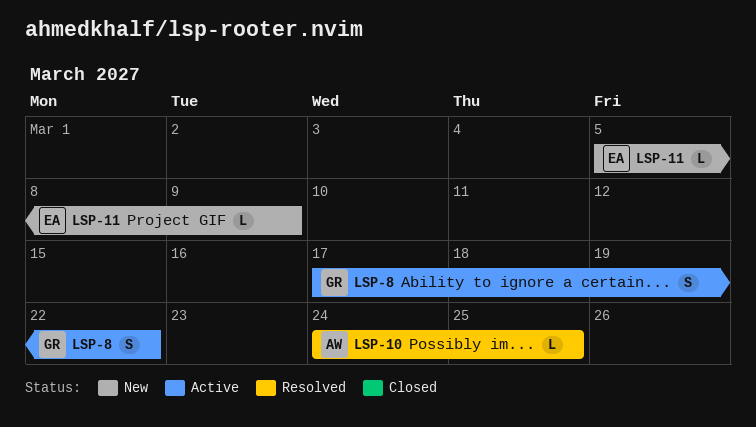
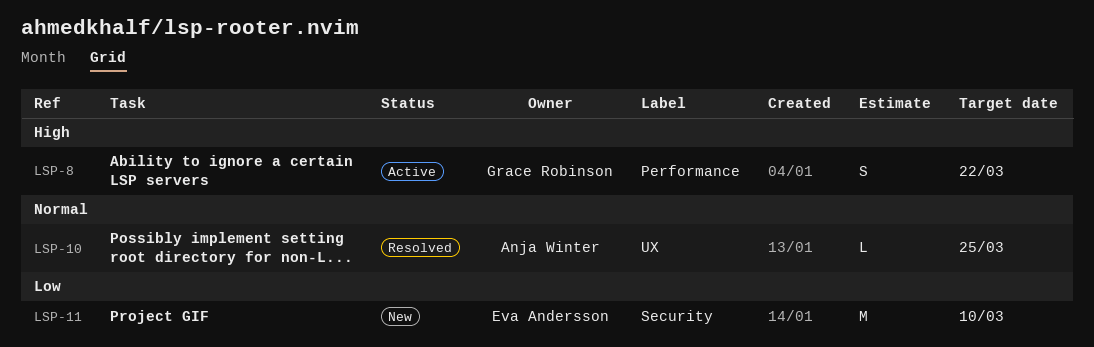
LSP-11, estimate: L -> M
LSP-11, due: Mar 9 -> Mar 10

